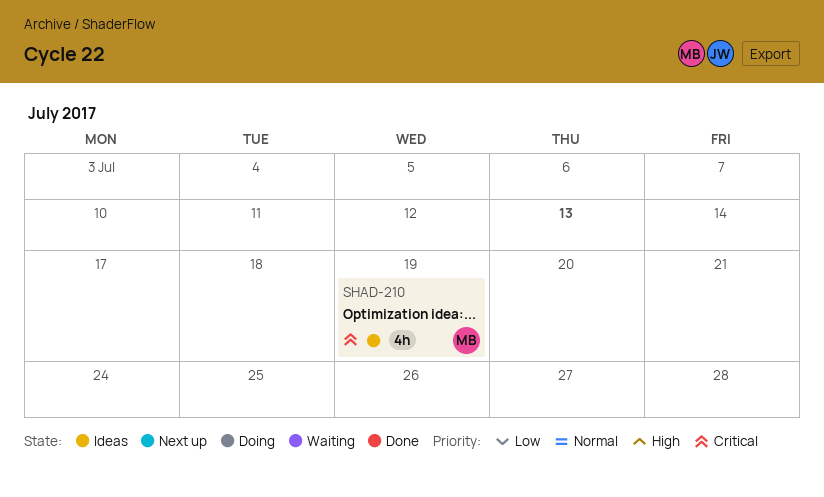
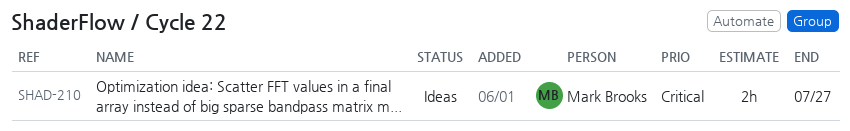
SHAD-210, estimate: 4h -> 2h
SHAD-210, due: Jul 19 -> Jul 27

